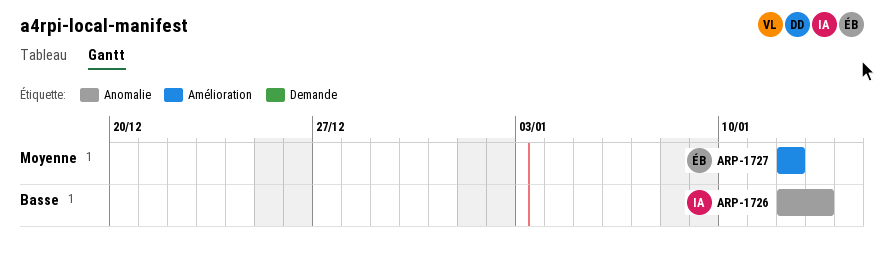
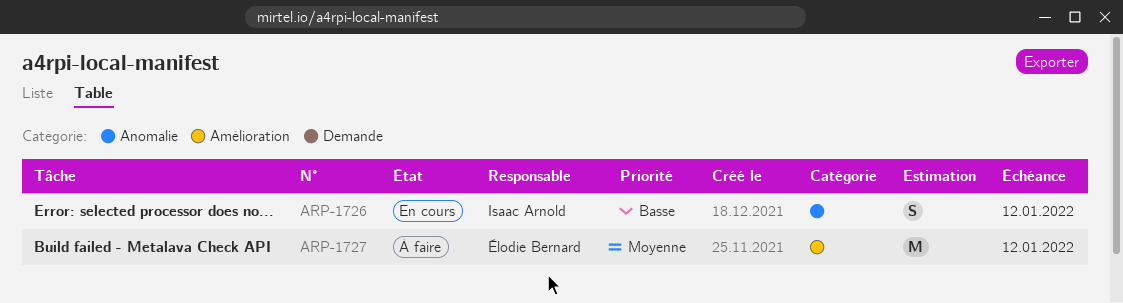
ARP-1726, due: Jan 13 -> Jan 12

